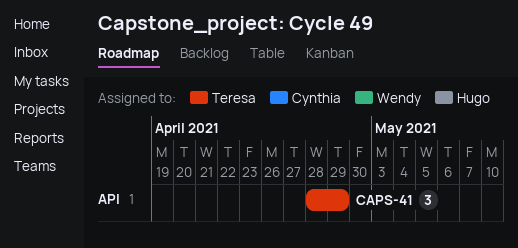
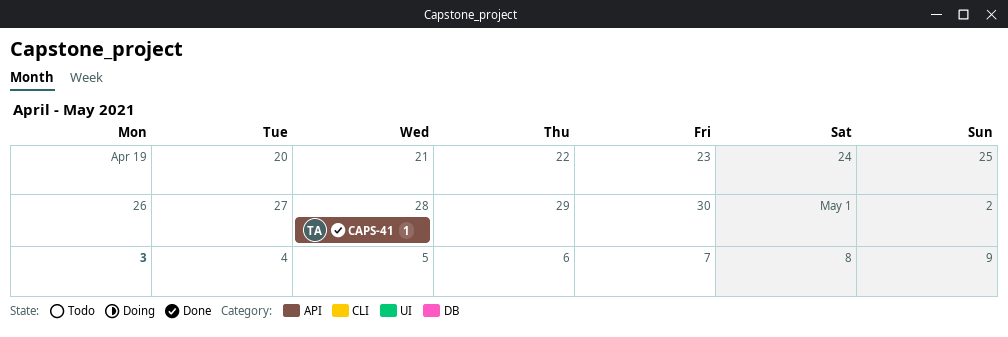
CAPS-41, estimate: 3 -> 1
CAPS-41, due: Apr 29 -> Apr 28

